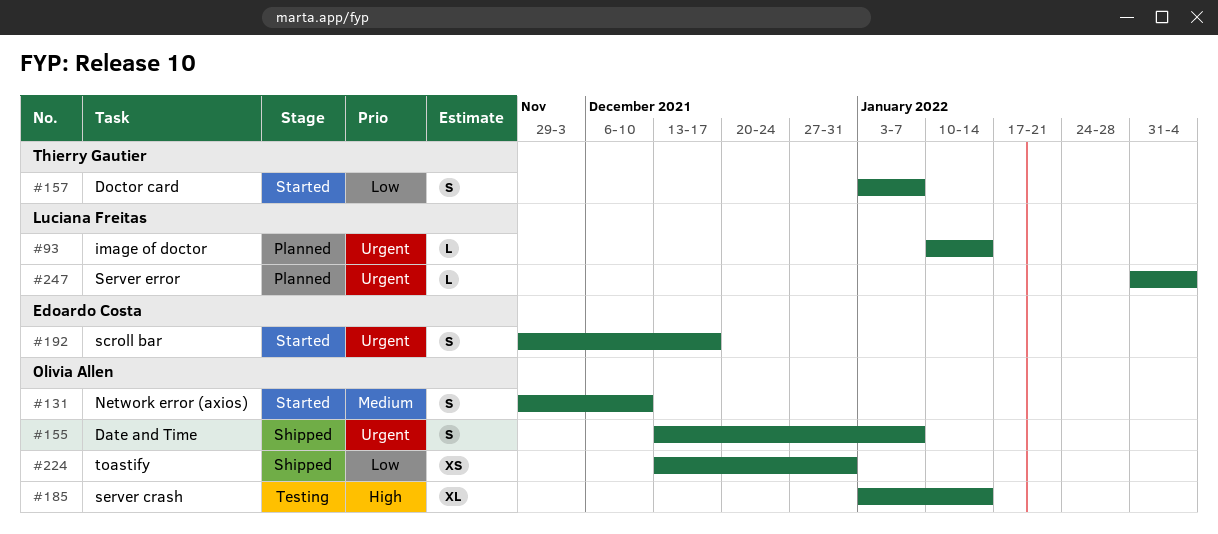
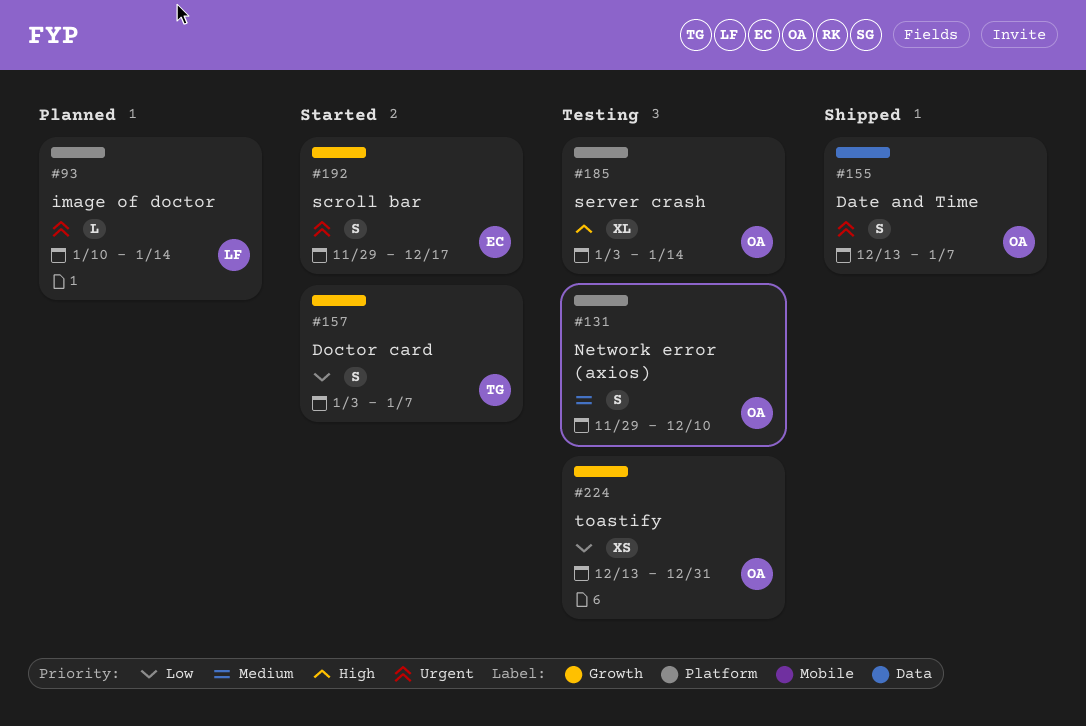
#131, status: Started -> Testing
#224, status: Shipped -> Testing
#247: present -> none

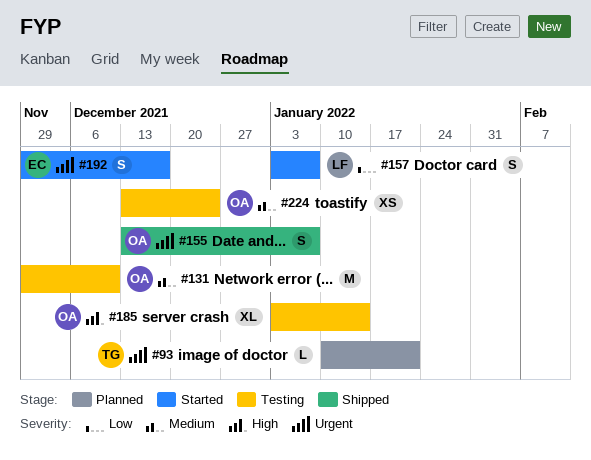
#93, owner: LF -> TG
#93, due: Jan 14 -> Jan 21
#131, estimate: S -> M
#157, owner: TG -> LF
#224, priority: Low -> Medium
#224, due: Dec 31 -> Dec 24

